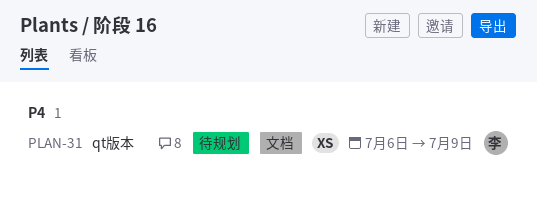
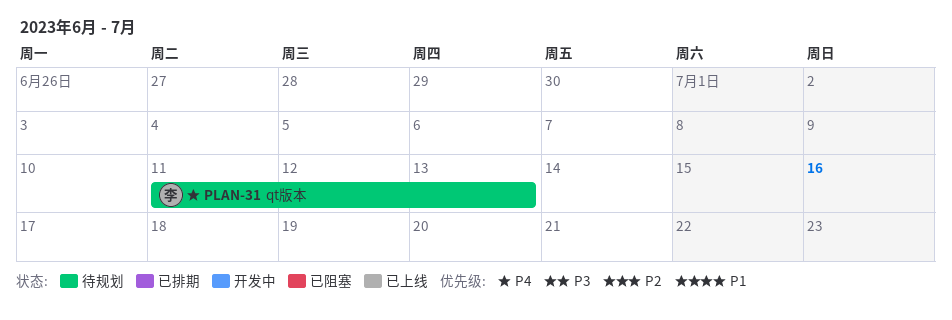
PLAN-31, start: Jul 6 -> Jul 11
PLAN-31, due: Jul 9 -> Jul 13

